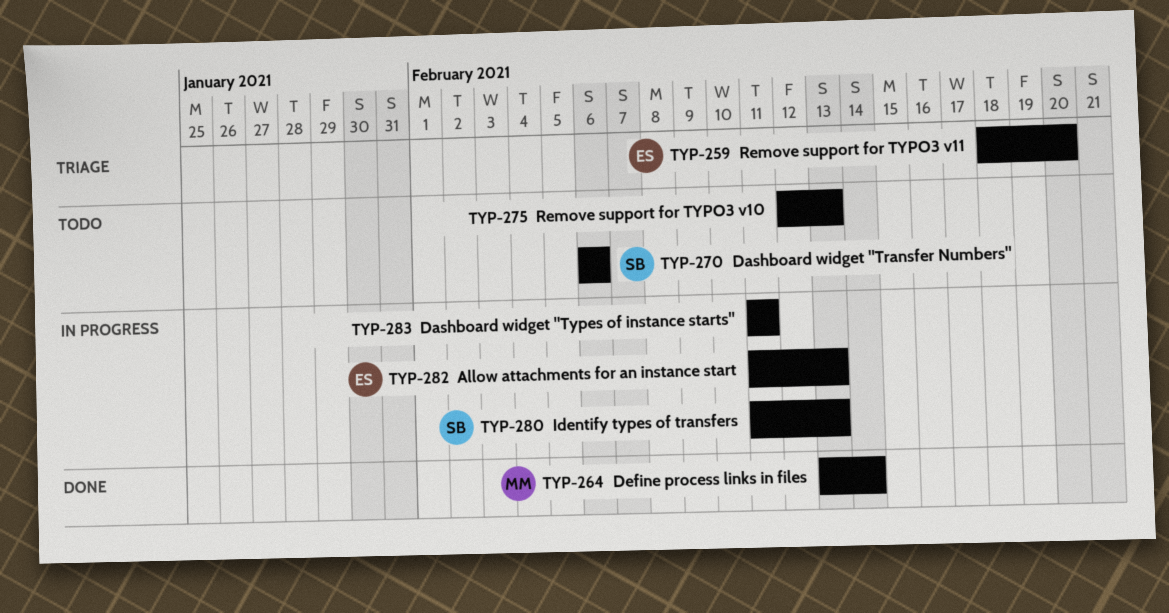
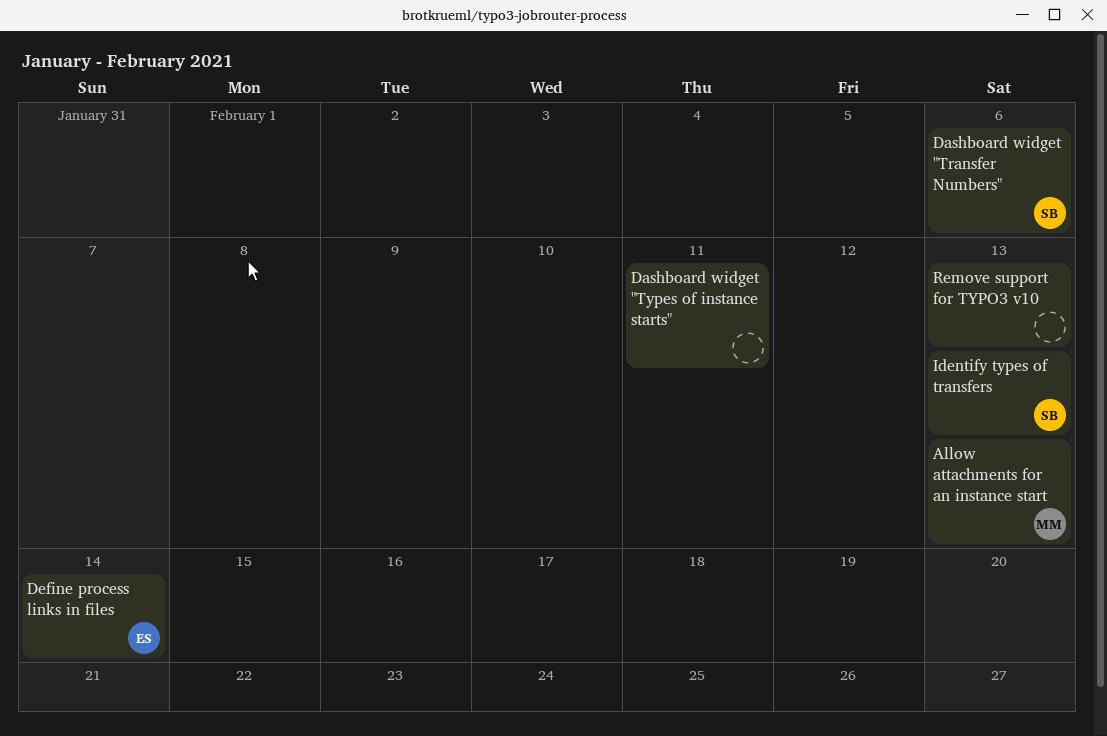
Allow attachments for an instance start, owner: ES -> MM
Define process links in files, owner: MM -> ES
Remove support for TYPO3 v11: present -> none

